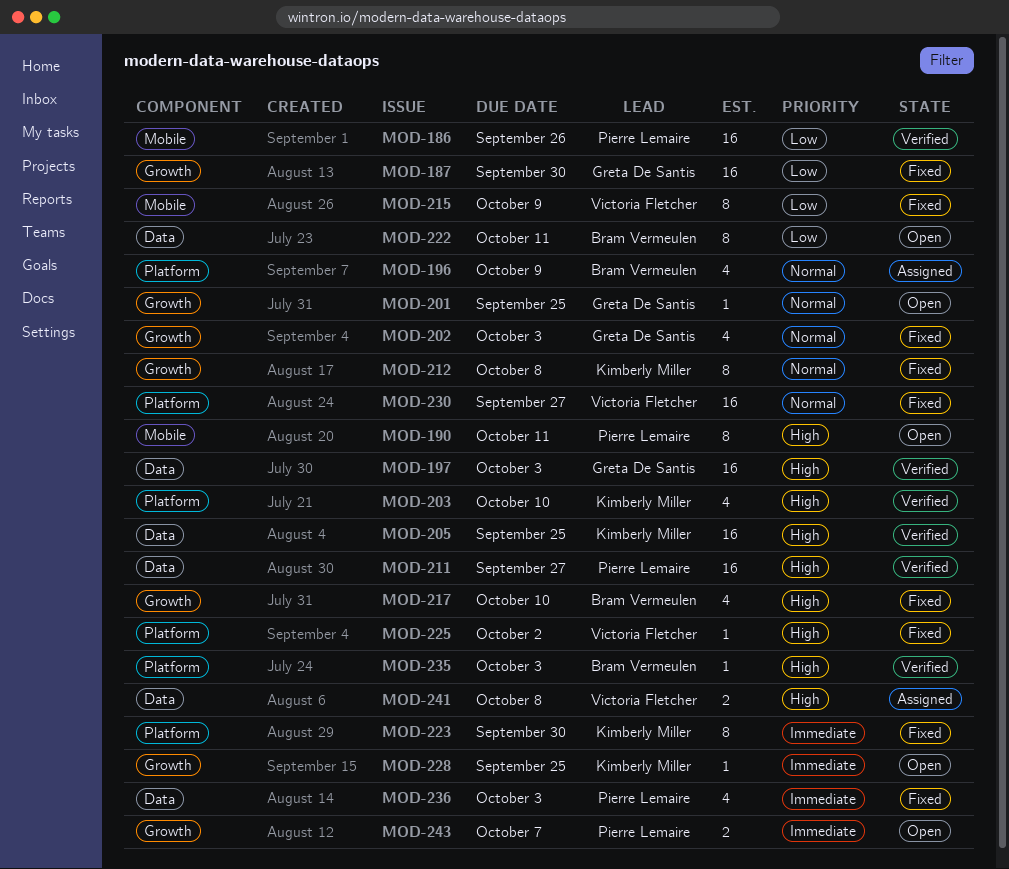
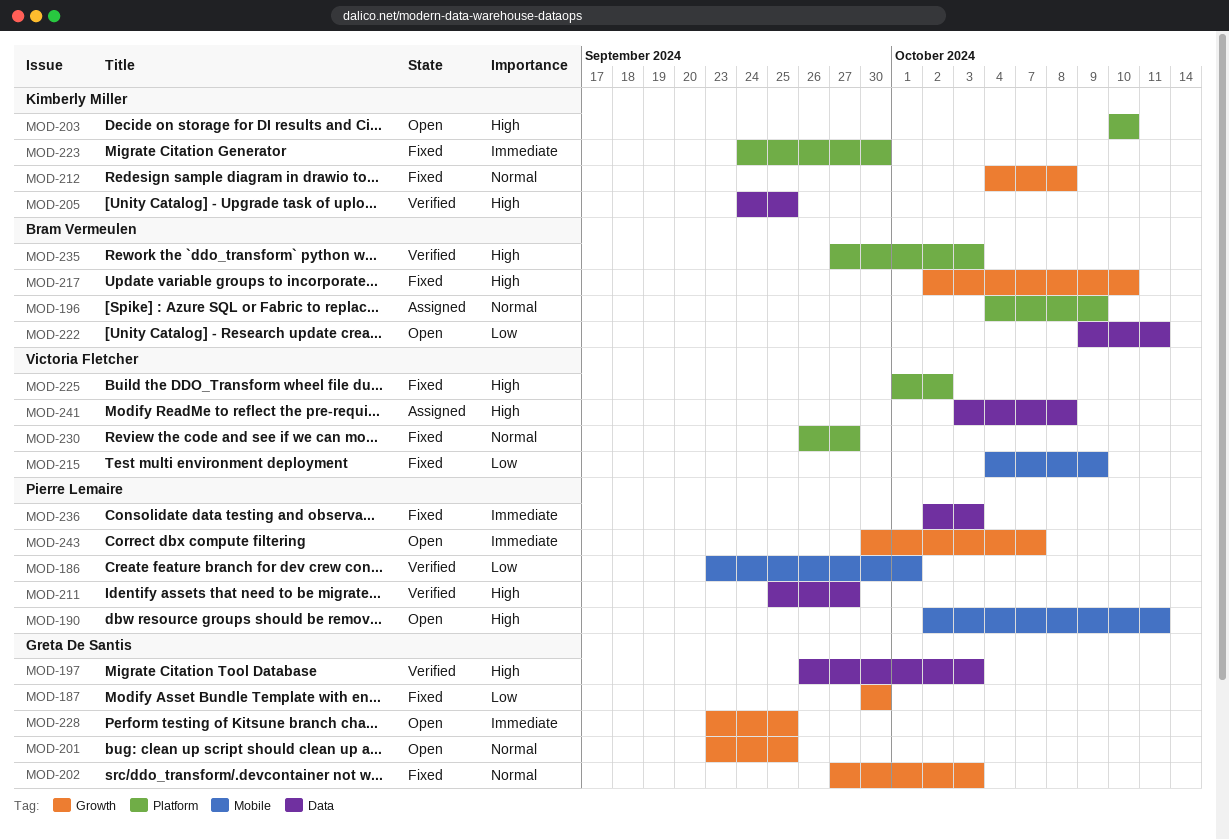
MOD-186, due: Sep 26 -> Oct 1
MOD-203, status: Verified -> Open
MOD-228, owner: Kimberly Miller -> Greta De Santis

